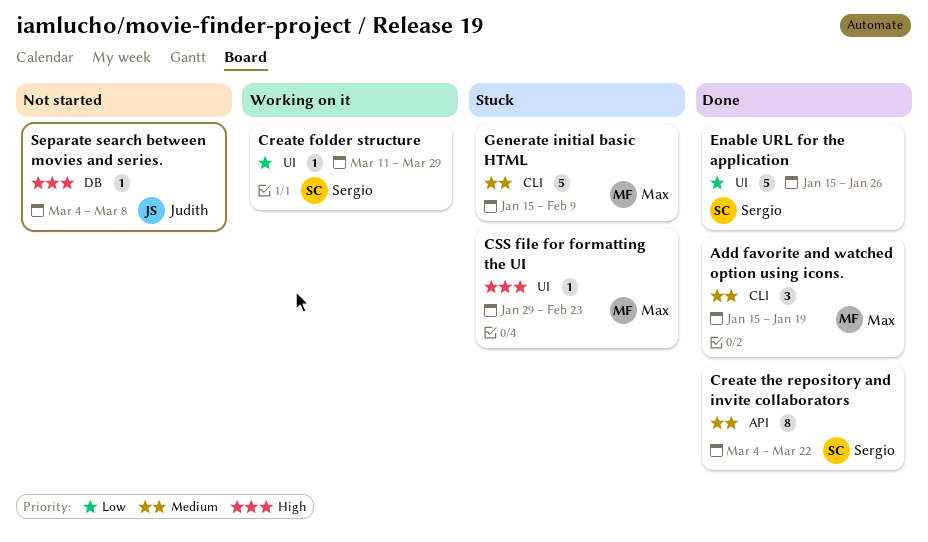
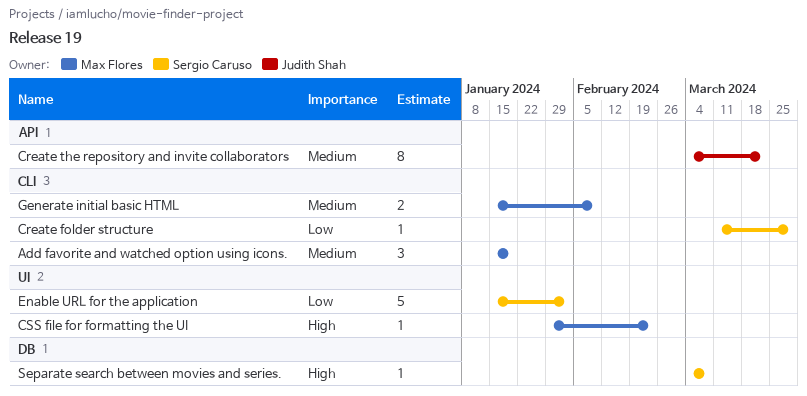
Create folder structure, label: UI -> CLI
Create the repository and invite collaborators, owner: Sergio Caruso -> Judith Shah
Enable URL for the application, due: Jan 26 -> Feb 2
Generate initial basic HTML, estimate: 5 -> 2
Separate search between movies and series., owner: Judith Shah -> Sergio Caruso

